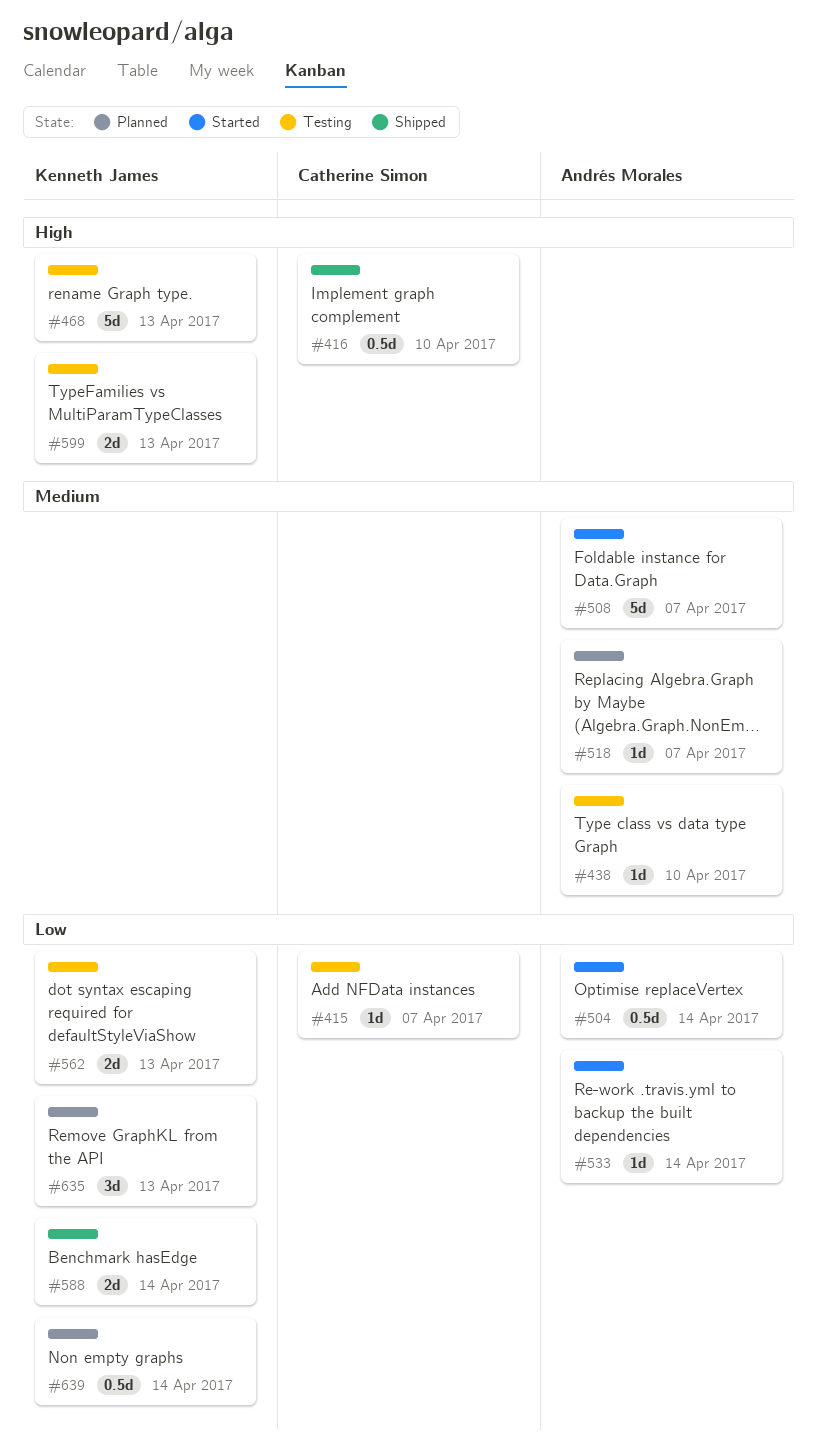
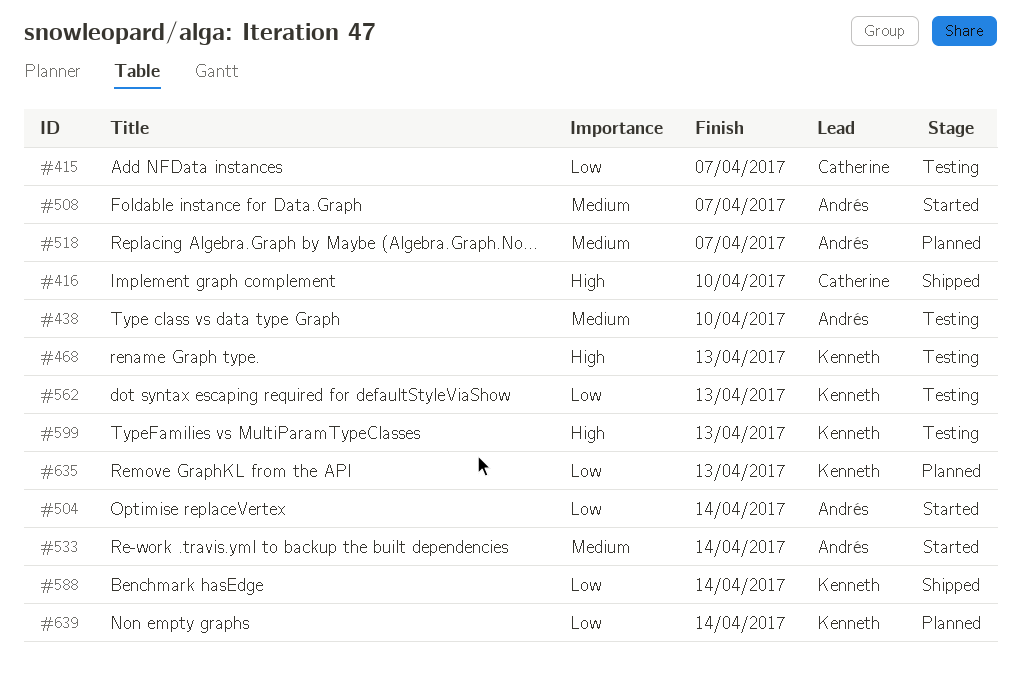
#533, priority: Low -> Medium

